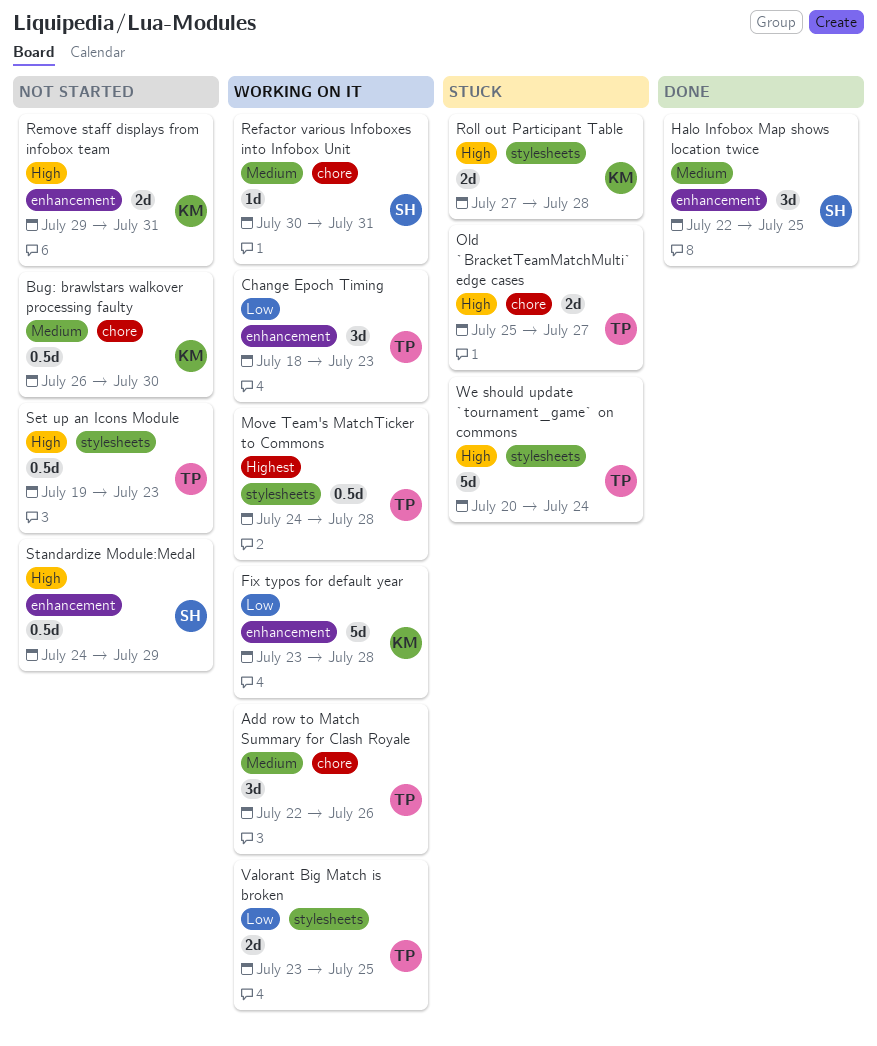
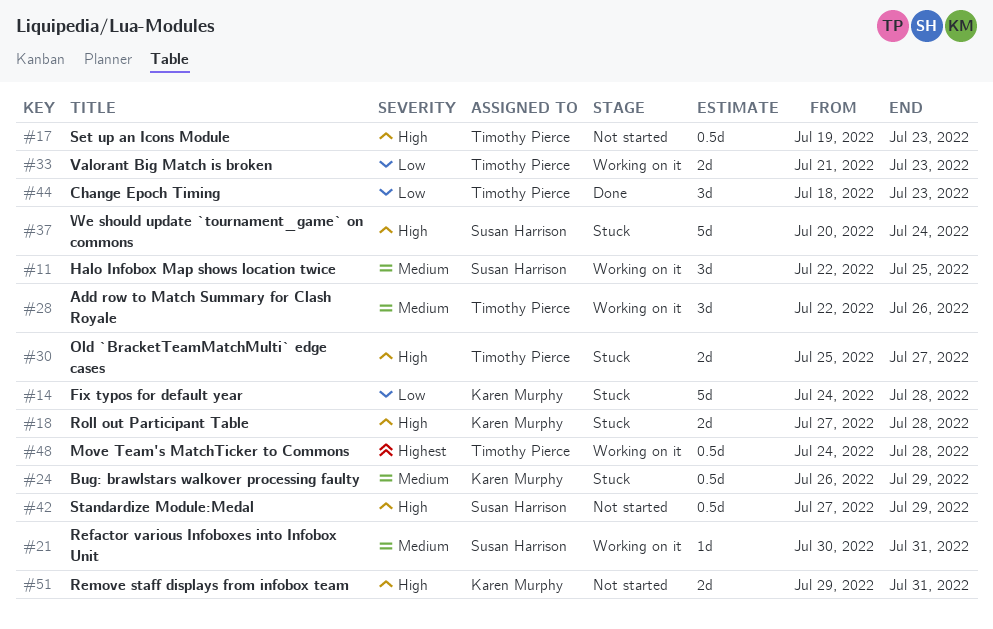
Bug: brawlstars walkover processing faulty, status: Not started -> Stuck
Bug: brawlstars walkover processing faulty, due: Jul 30 -> Jul 29
Change Epoch Timing, status: Working on it -> Done
Fix typos for default year, status: Working on it -> Stuck
Fix typos for default year, start: Jul 23 -> Jul 24
Halo Infobox Map shows location twice, status: Done -> Working on it
Standardize Module:Medal, start: Jul 24 -> Jul 27
Valorant Big Match is broken, start: Jul 23 -> Jul 21
Valorant Big Match is broken, due: Jul 25 -> Jul 23
We should update `tournament_game` on commons, owner: Timothy Pierce -> Susan Harrison

